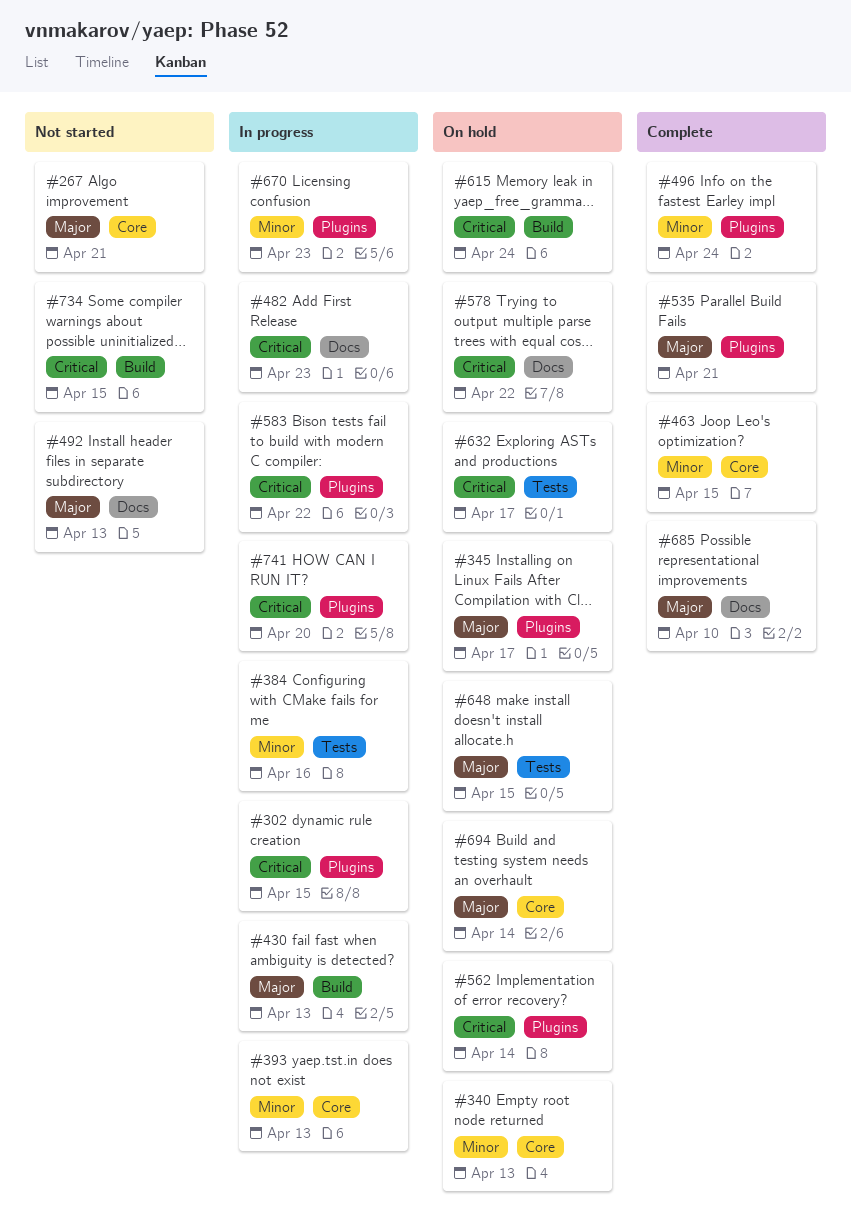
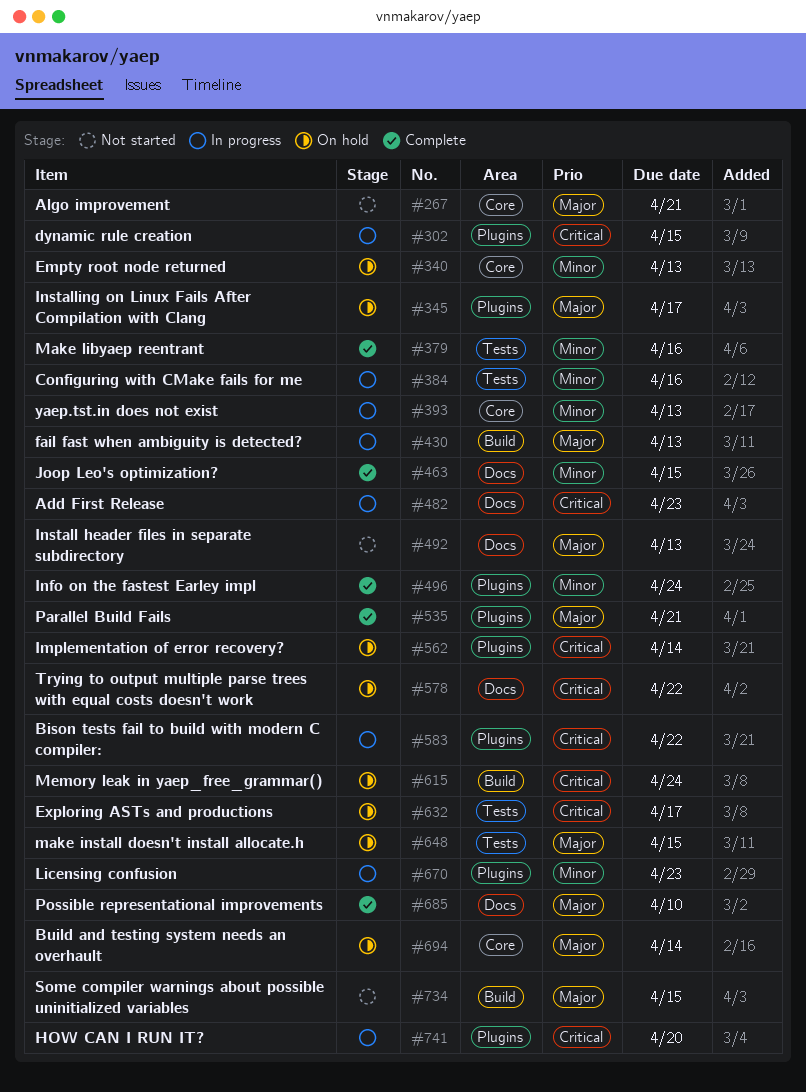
#379: none -> present
#463, label: Core -> Docs
#734, priority: Critical -> Major

